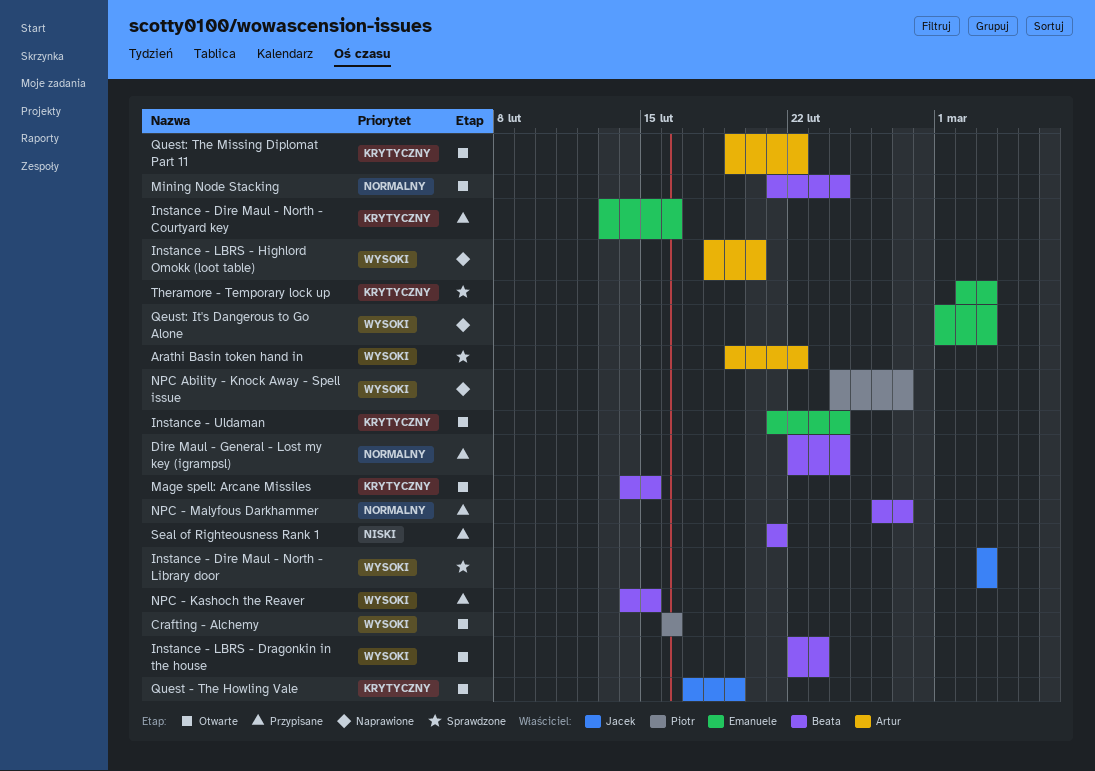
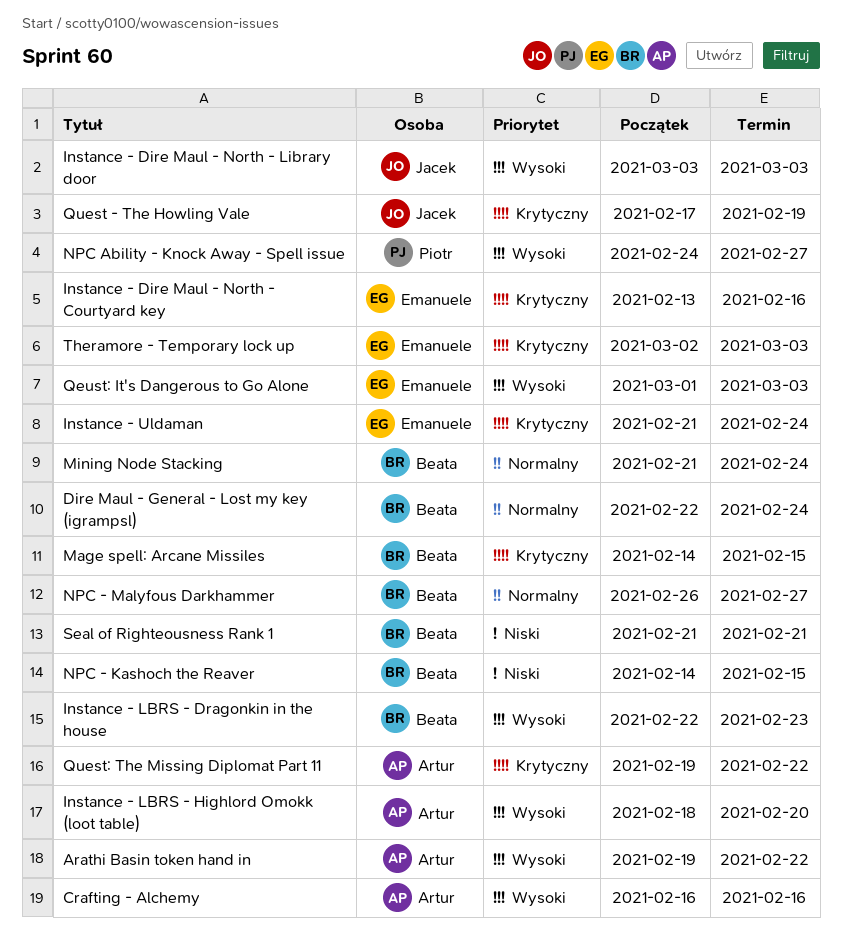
Crafting - Alchemy, owner: Piotr -> Artur
NPC - Kashoch the Reaver, priority: Wysoki -> Niski

